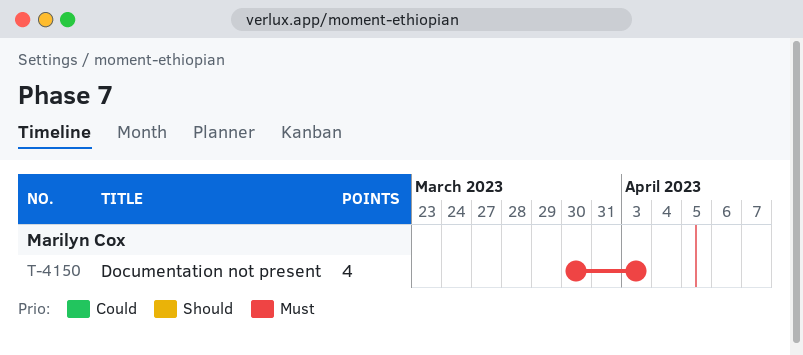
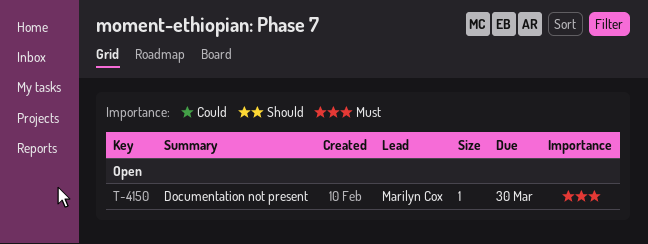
T-4150, estimate: 4 -> 1
T-4150, due: Apr 3 -> Mar 30

